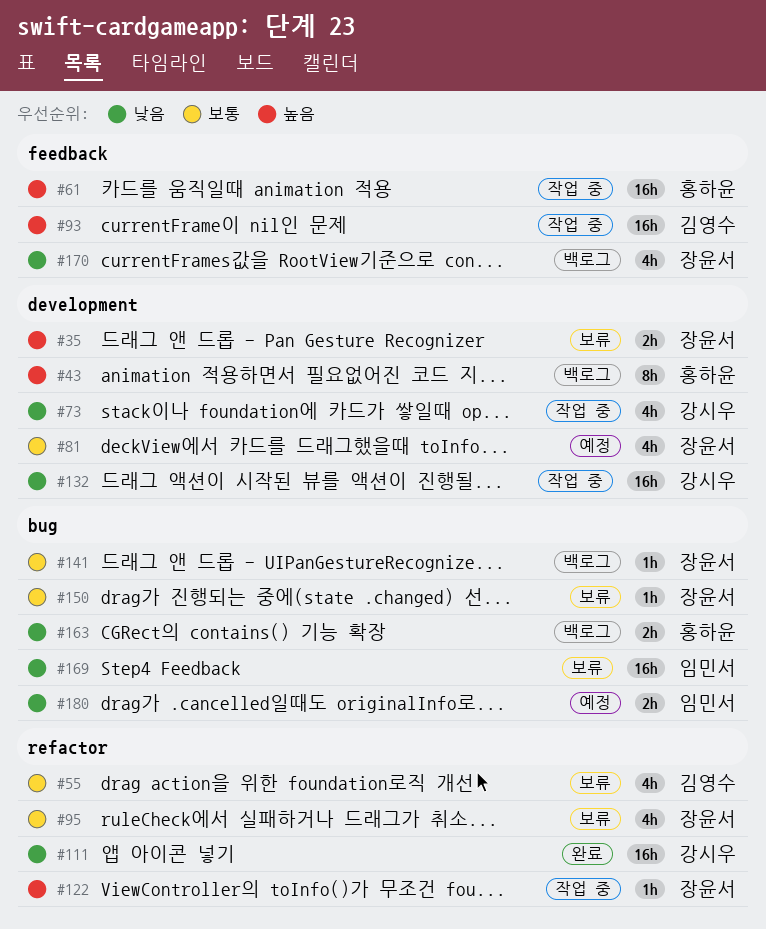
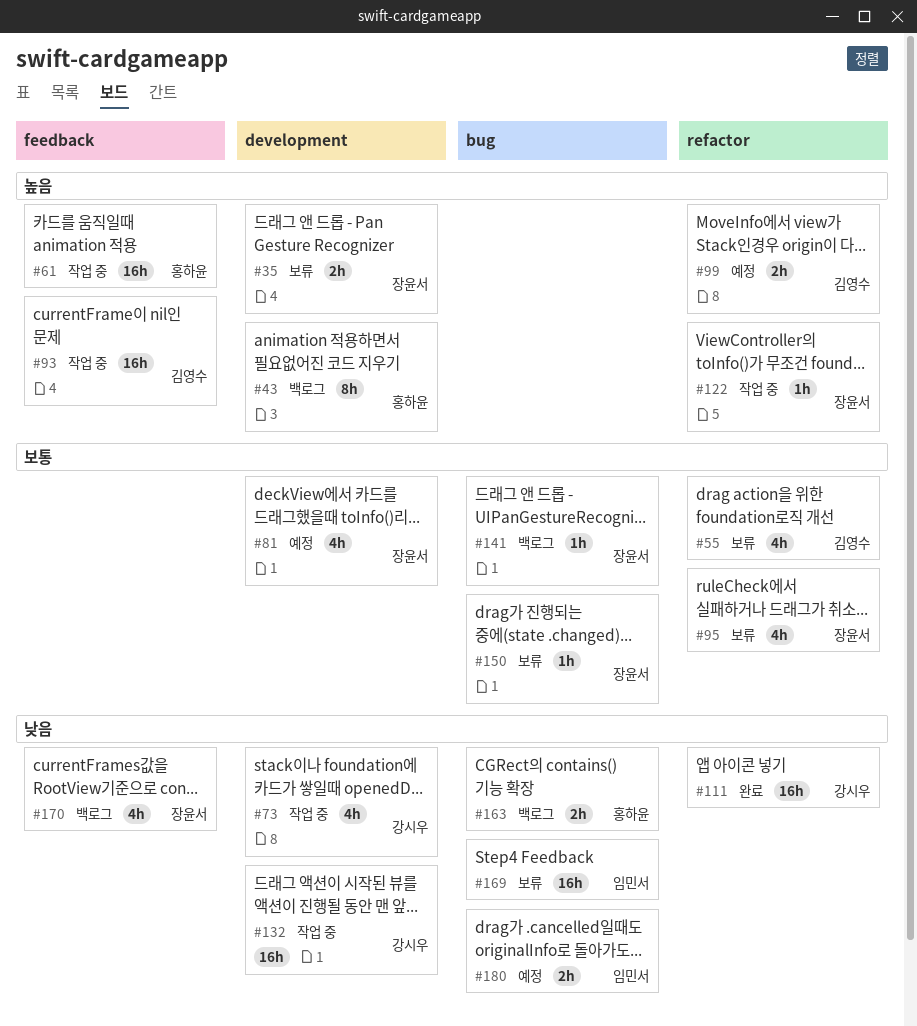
#99: none -> present

